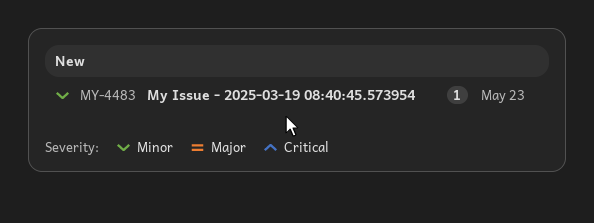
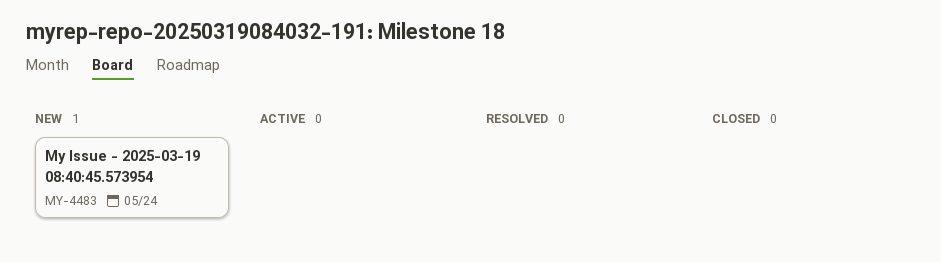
MY-4483, due: May 23 -> May 24

